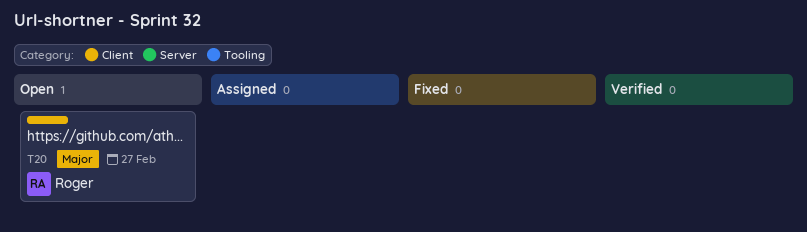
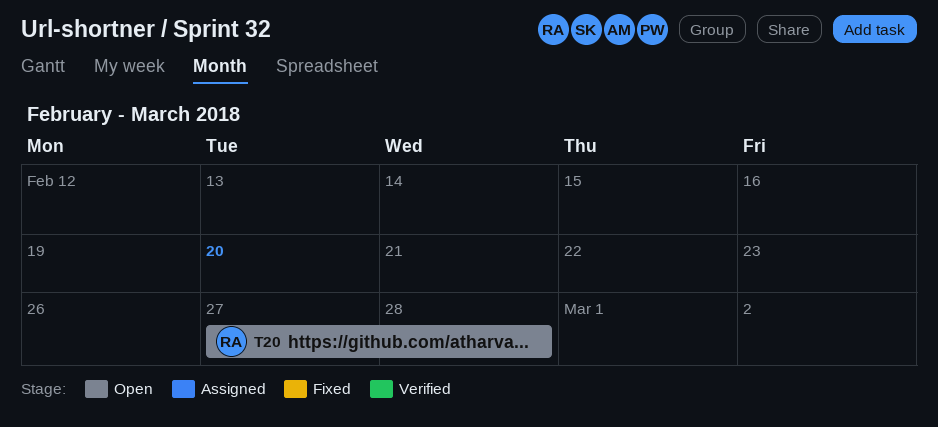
T20, due: Feb 27 -> Feb 28

